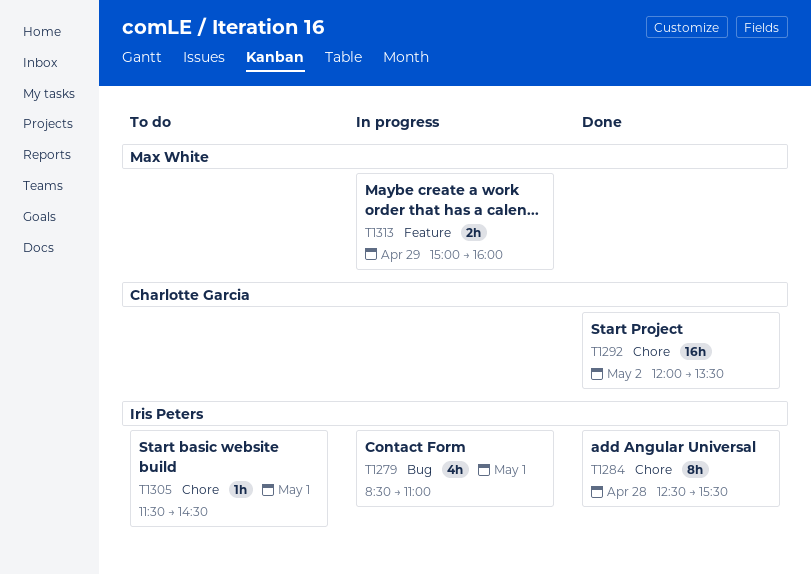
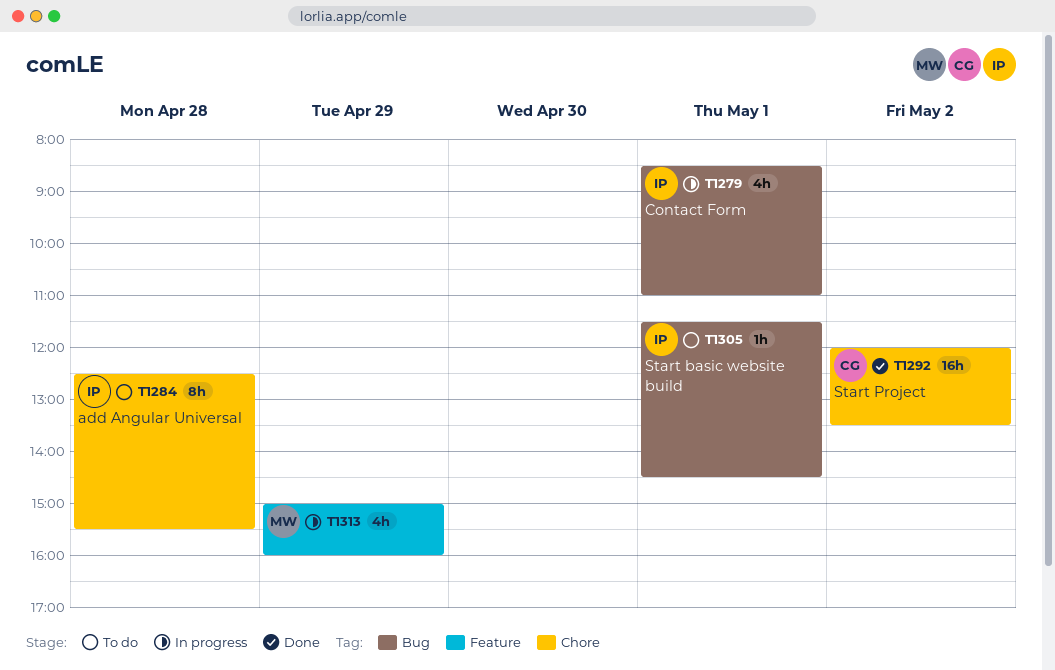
T1284, status: Done -> To do
T1305, label: Chore -> Bug
T1313, estimate: 2h -> 4h

